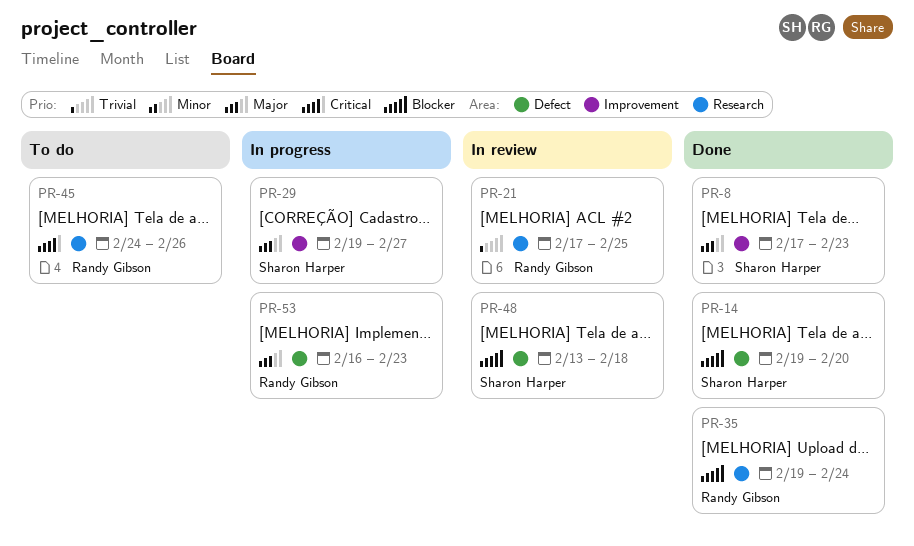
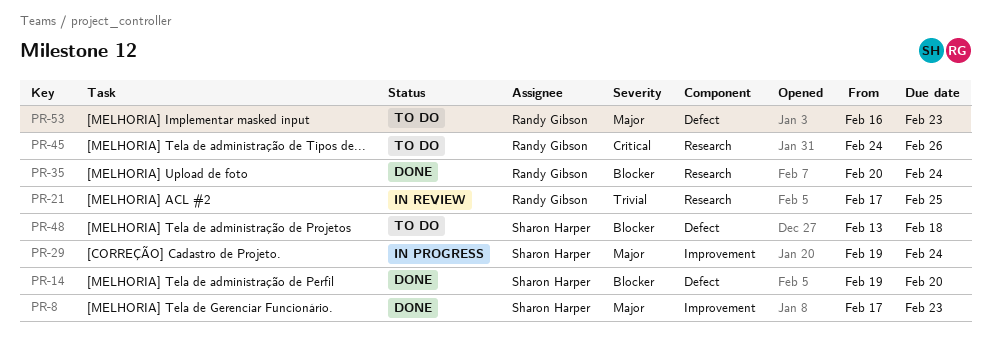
PR-29, due: Feb 27 -> Feb 24
PR-35, start: Feb 19 -> Feb 20
PR-48, status: In review -> To do
PR-53, status: In progress -> To do

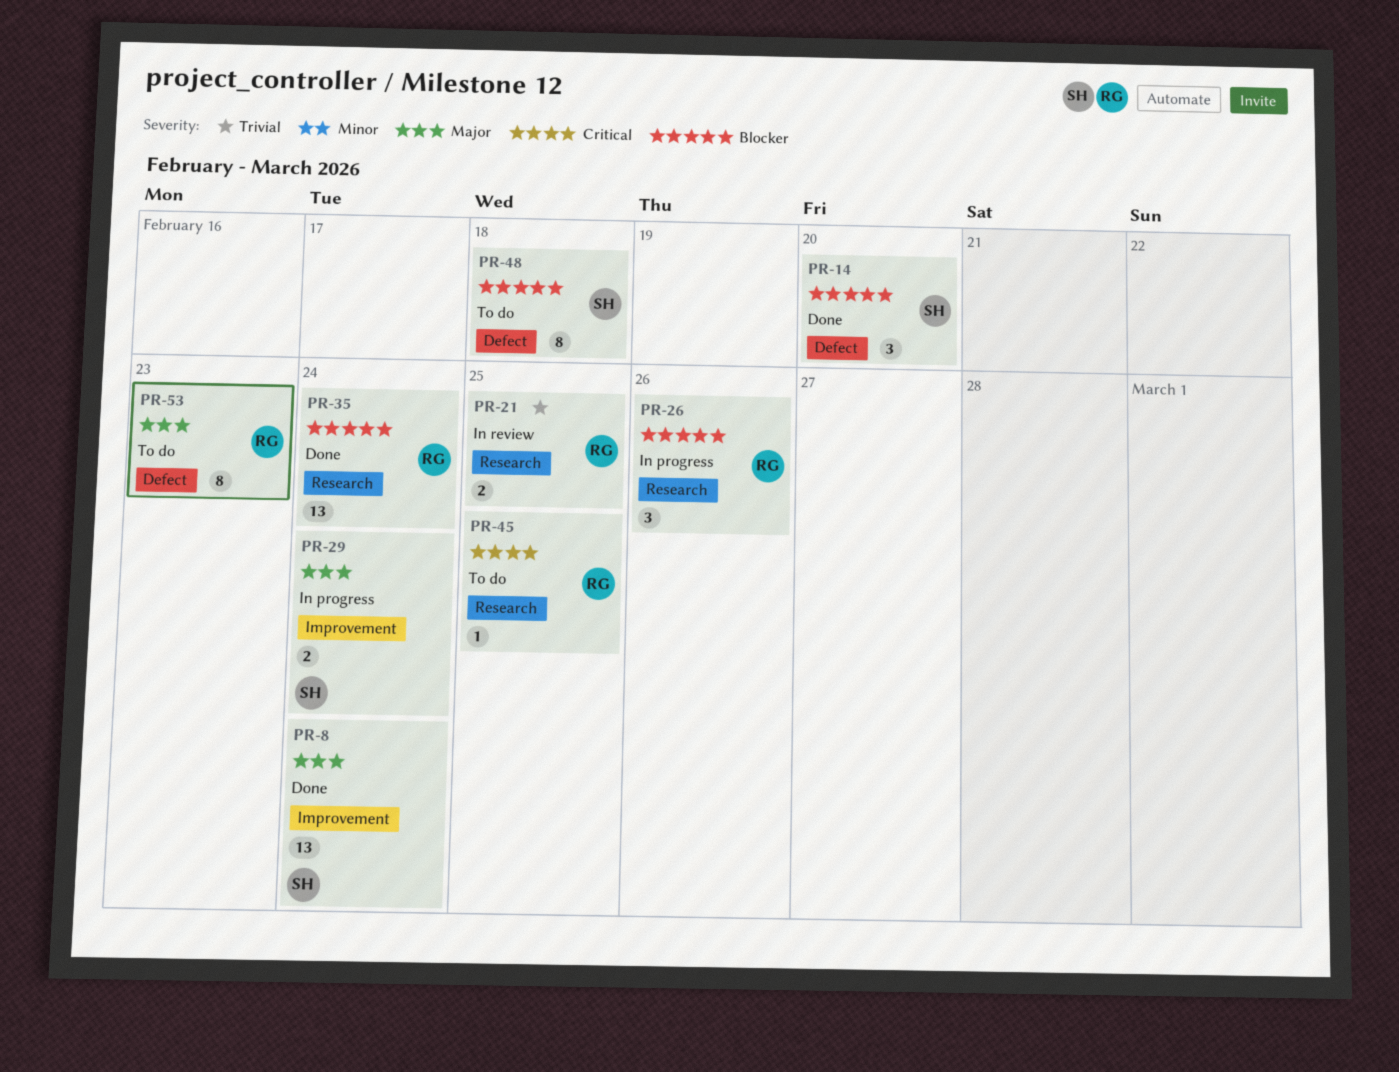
PR-8, due: Feb 23 -> Feb 24
PR-26: none -> present
PR-45, due: Feb 26 -> Feb 25

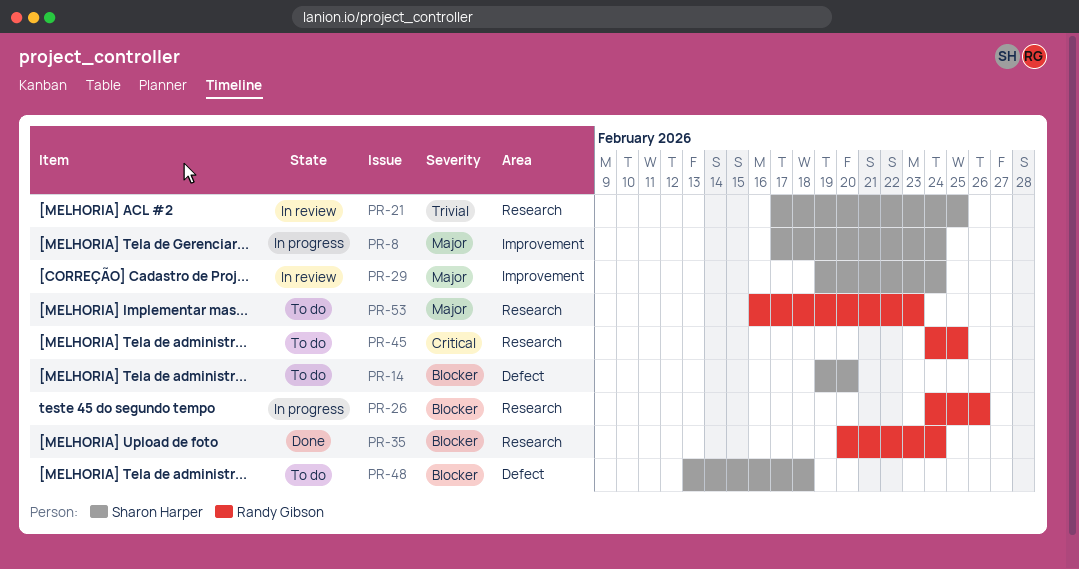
PR-8, status: Done -> In progress
PR-14, status: Done -> To do
PR-21, owner: Randy Gibson -> Sharon Harper
PR-29, status: In progress -> In review
PR-53, label: Defect -> Research

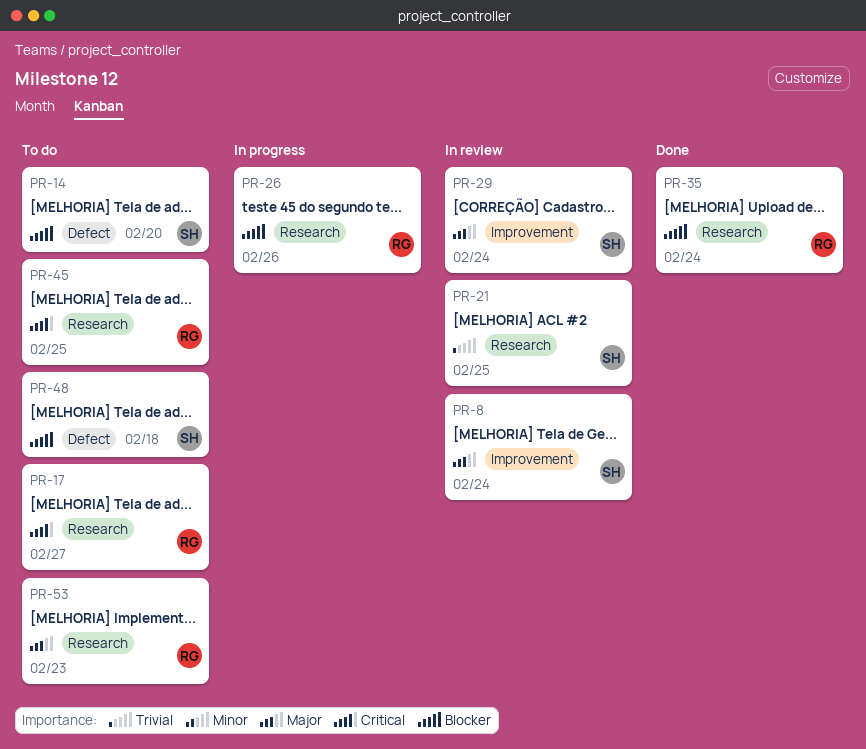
PR-8, status: In progress -> In review
PR-17: none -> present

